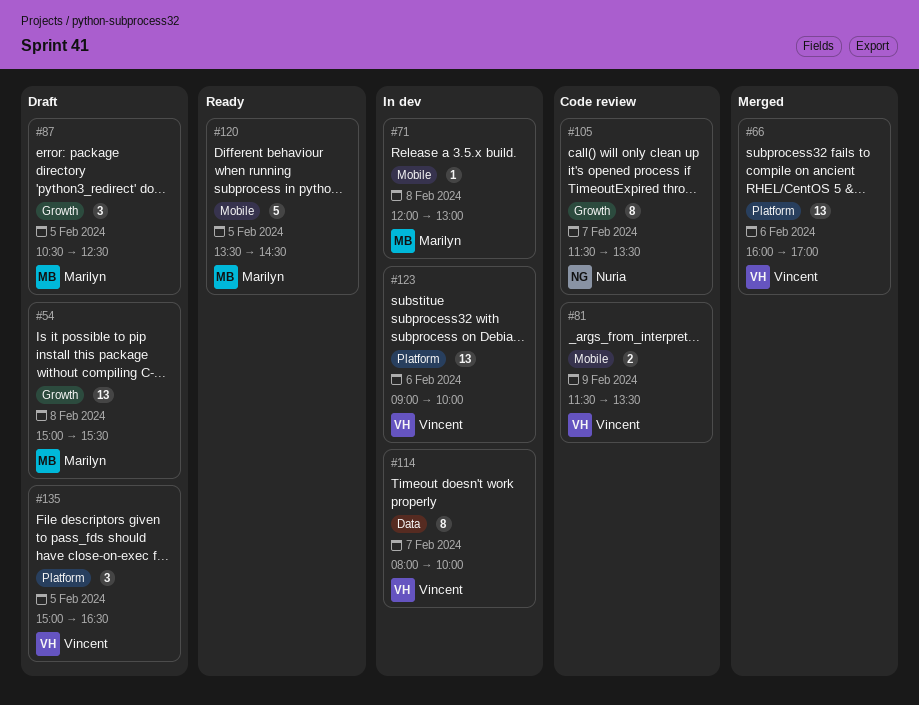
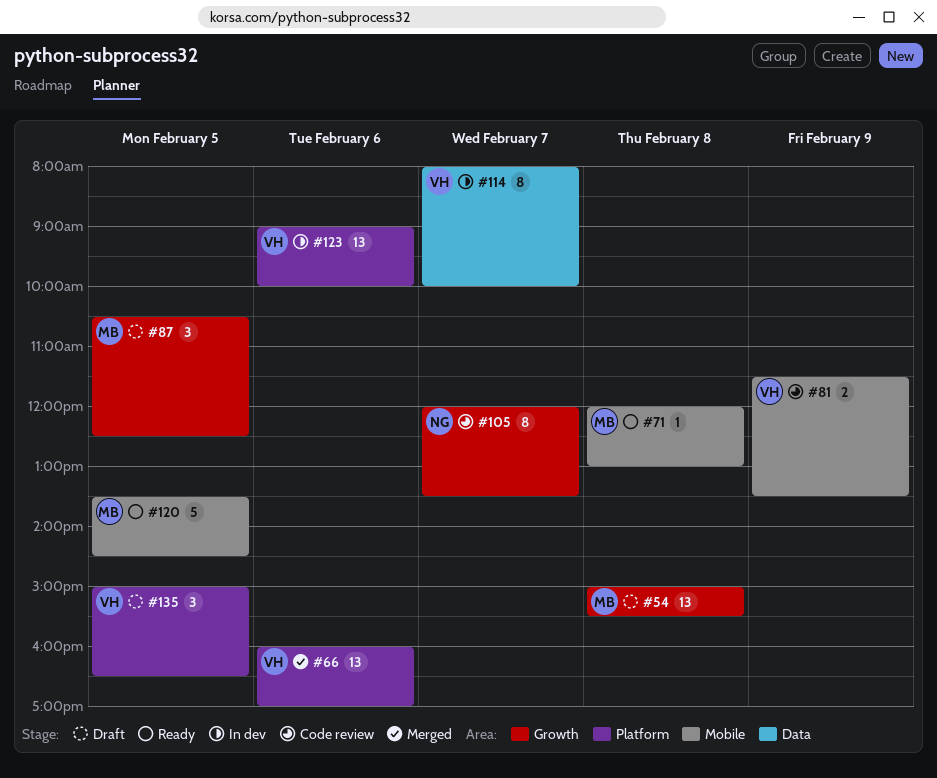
#71, status: In dev -> Ready
#105, begins: 11:30 -> 12:00

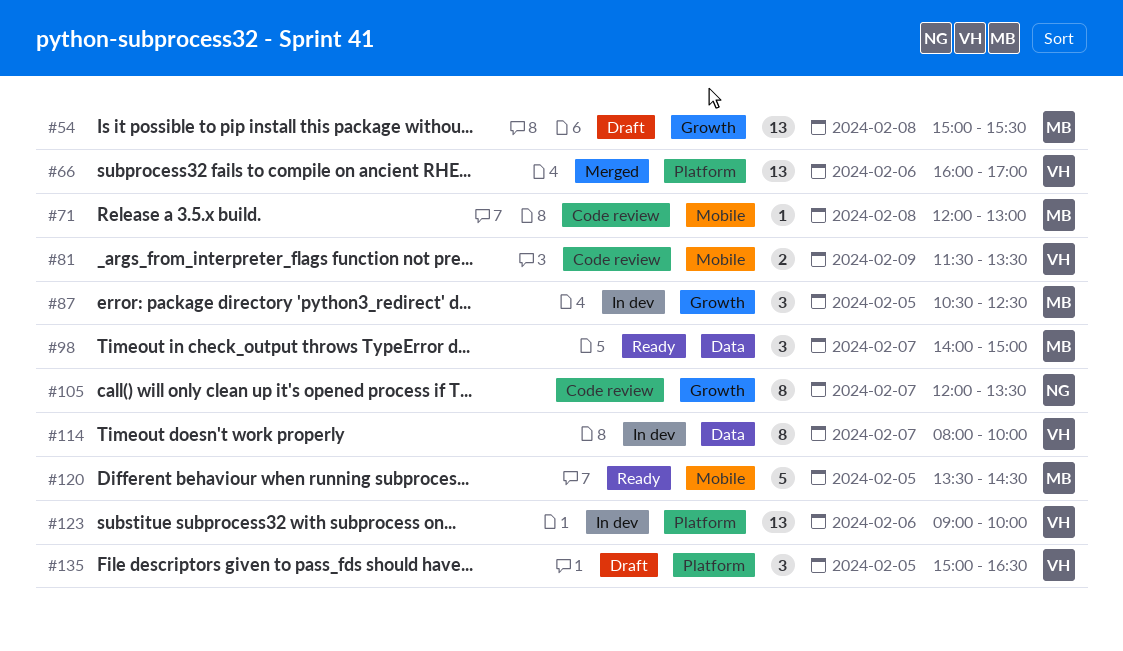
#71, status: Ready -> Code review
#87, status: Draft -> In dev
#98: none -> present

